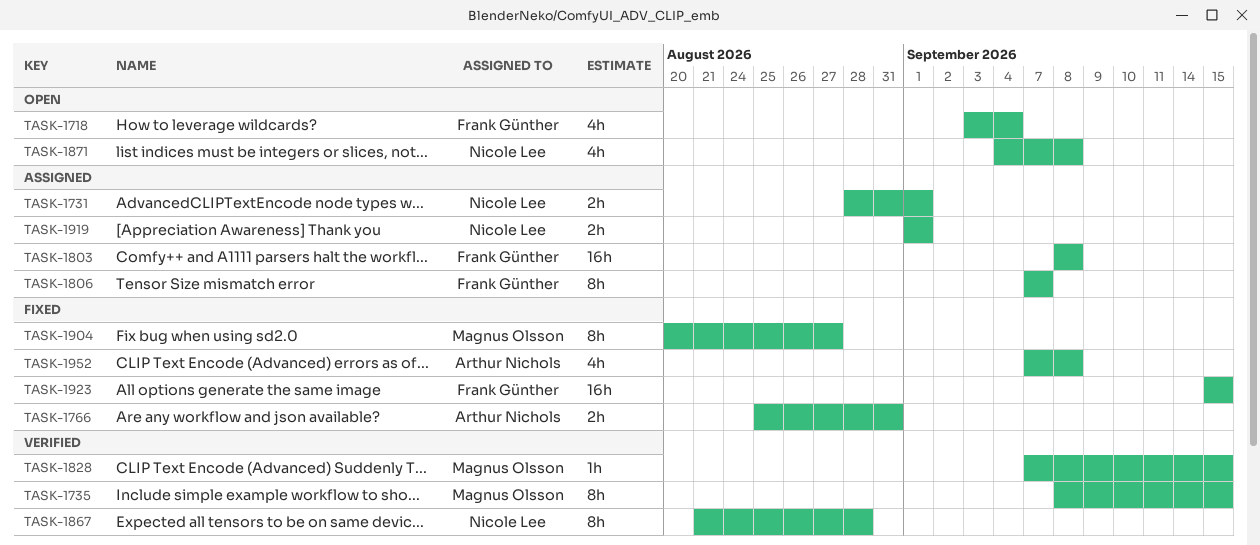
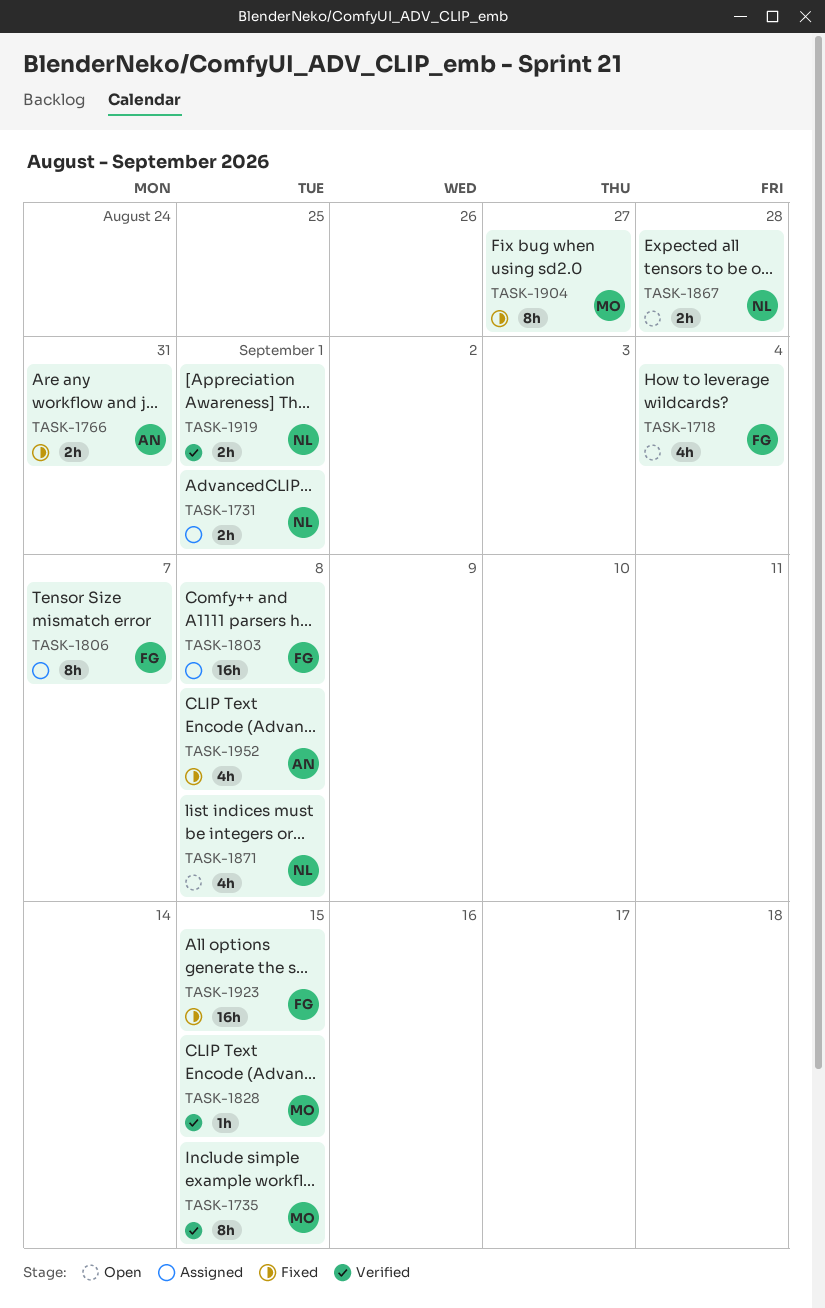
TASK-1867, status: Verified -> Open
TASK-1867, estimate: 8h -> 2h
TASK-1919, status: Assigned -> Verified

